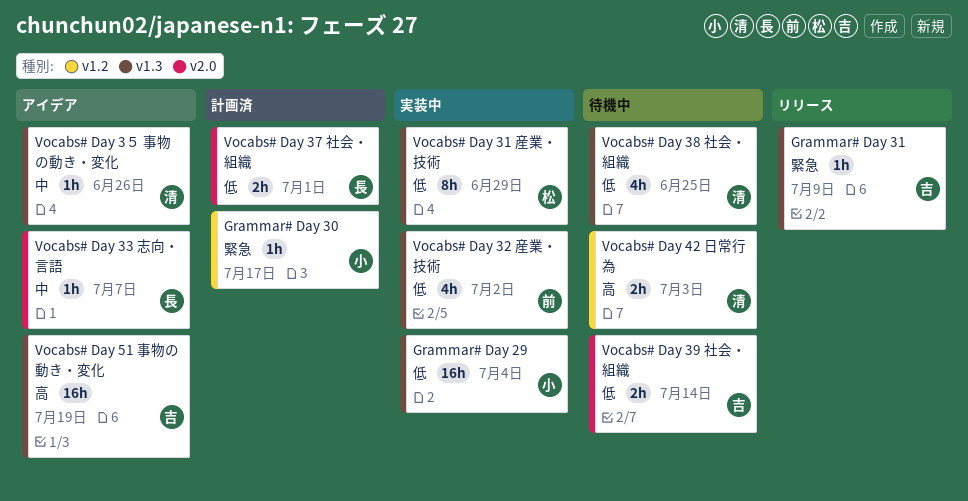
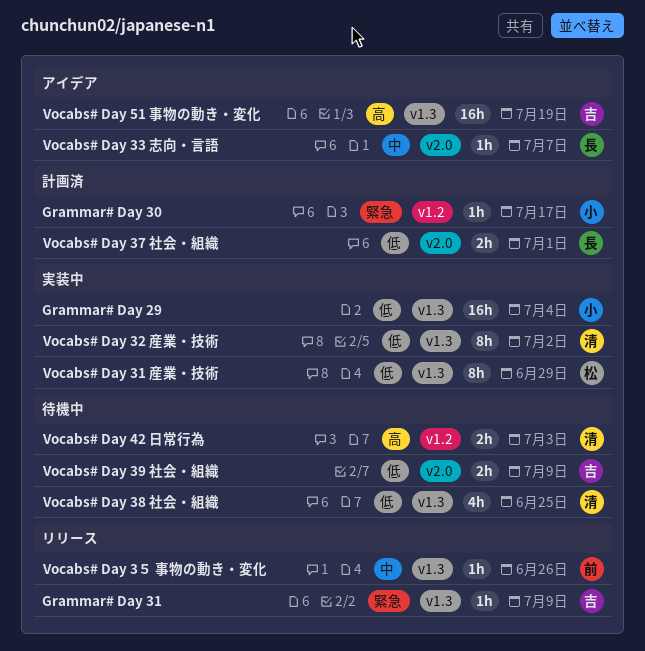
Vocabs# Day 32 産業・技術, owner: 前 -> 清
Vocabs# Day 32 産業・技術, estimate: 4h -> 8h
Vocabs# Day 39 社会・組織, due: Jul 14 -> Jul 9
Vocabs# Day 3５ 事物の動き・変化, status: アイデア -> リリース
Vocabs# Day 3５ 事物の動き・変化, owner: 清 -> 前

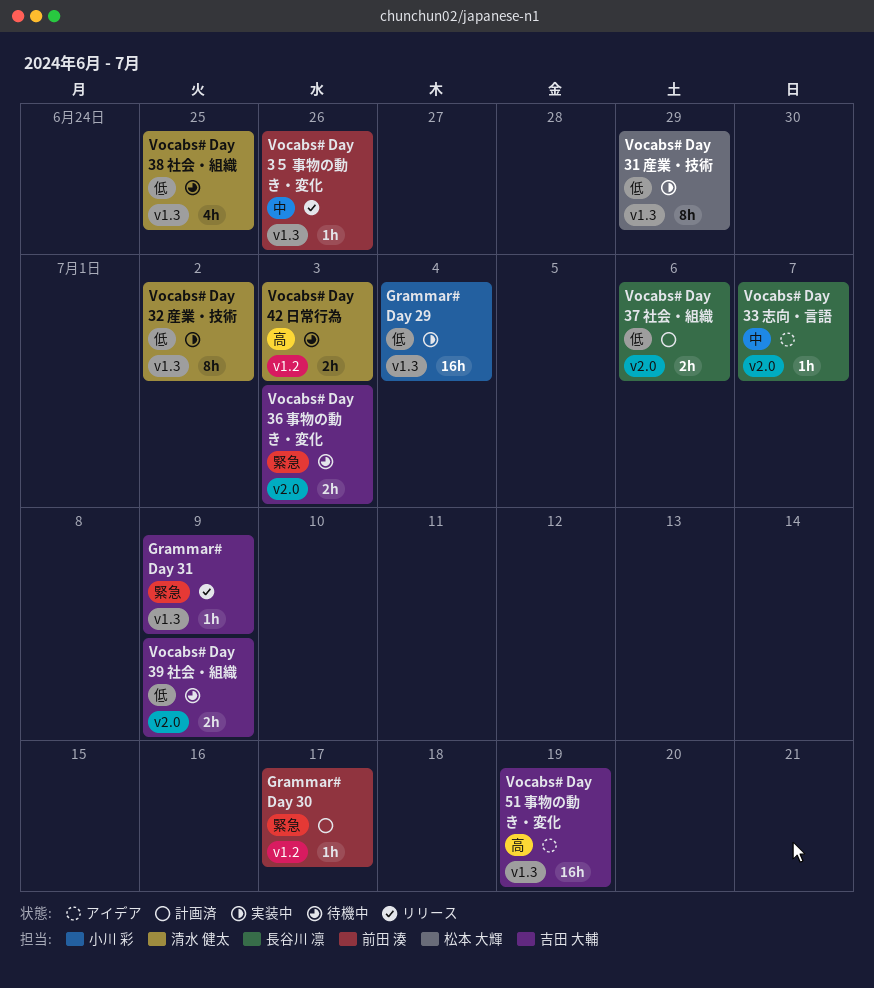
Grammar# Day 30, owner: 小川 彩 -> 前田 湊
Vocabs# Day 36 事物の動き・変化: none -> present
Vocabs# Day 37 社会・組織, due: Jul 1 -> Jul 6

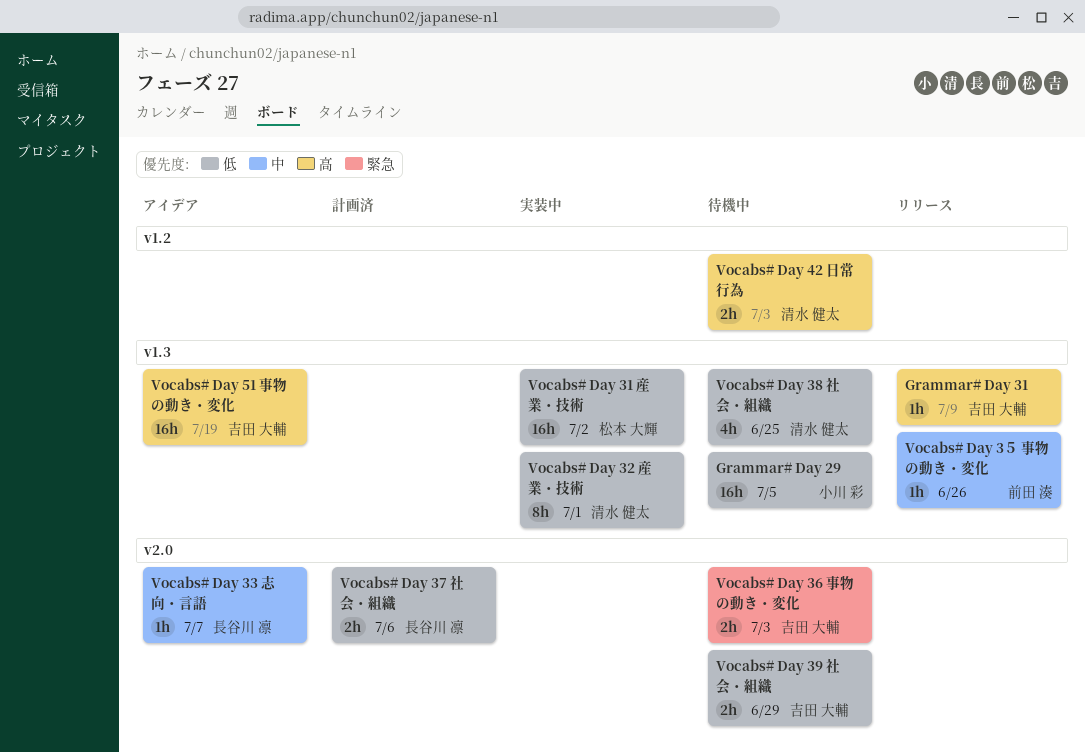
Grammar# Day 29, status: 実装中 -> 待機中
Grammar# Day 29, due: Jul 4 -> Jul 5
Grammar# Day 30: present -> none
Grammar# Day 31, priority: 緊急 -> 高
Vocabs# Day 31 産業・技術, estimate: 8h -> 16h
Vocabs# Day 31 産業・技術, due: Jun 29 -> Jul 2
Vocabs# Day 32 産業・技術, due: Jul 2 -> Jul 1
Vocabs# Day 39 社会・組織, due: Jul 9 -> Jun 29

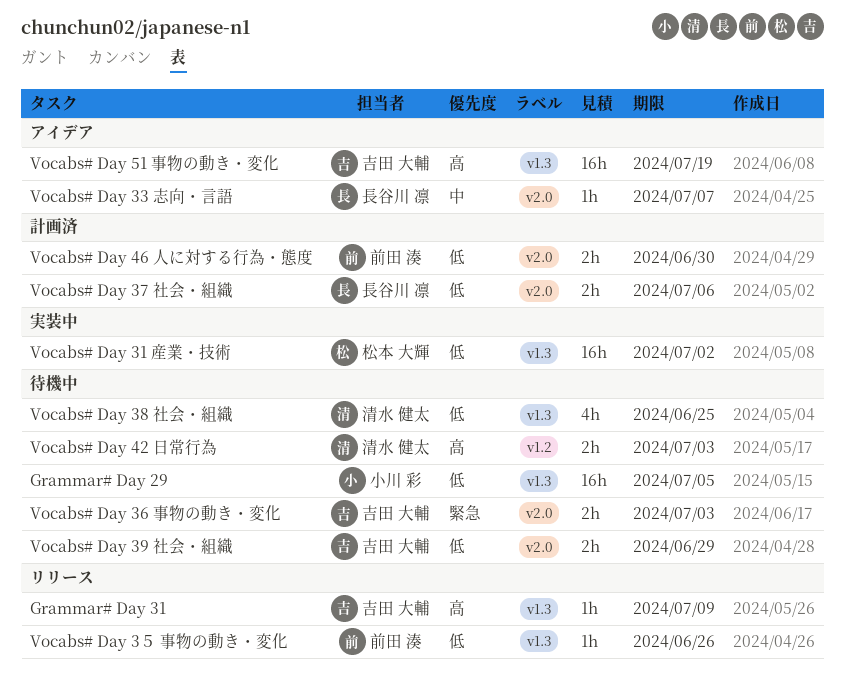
Vocabs# Day 32 産業・技術: present -> none
Vocabs# Day 3５ 事物の動き・変化, priority: 中 -> 低
Vocabs# Day 46 人に対する行為・態度: none -> present

